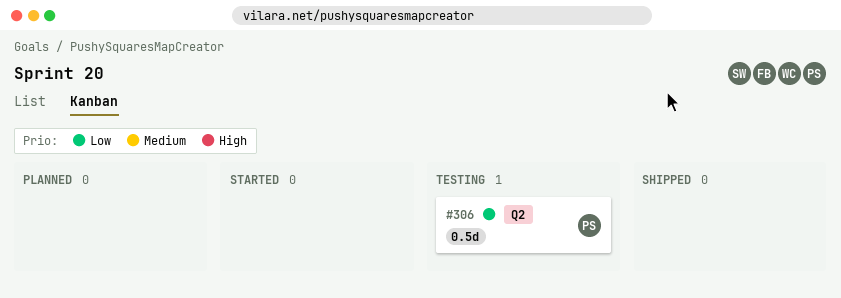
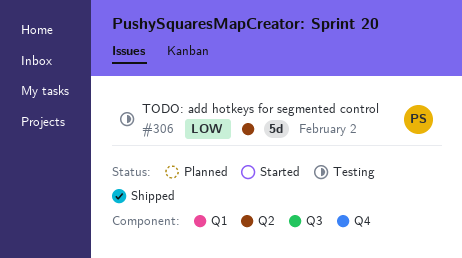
#306, estimate: 0.5d -> 5d

